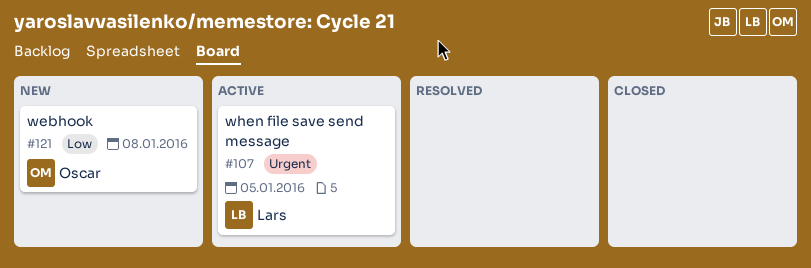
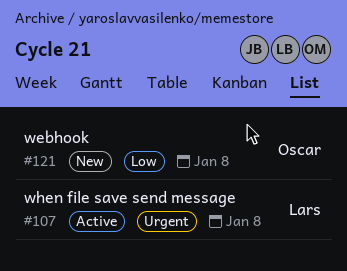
#107, due: Jan 5 -> Jan 8

